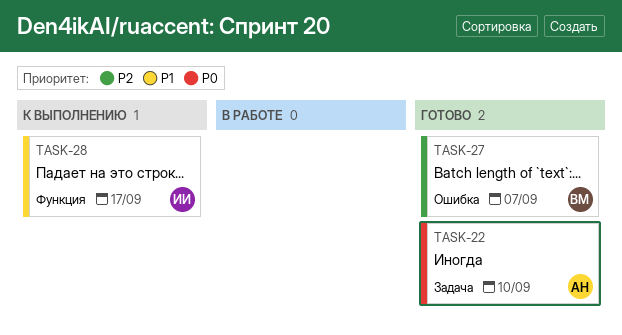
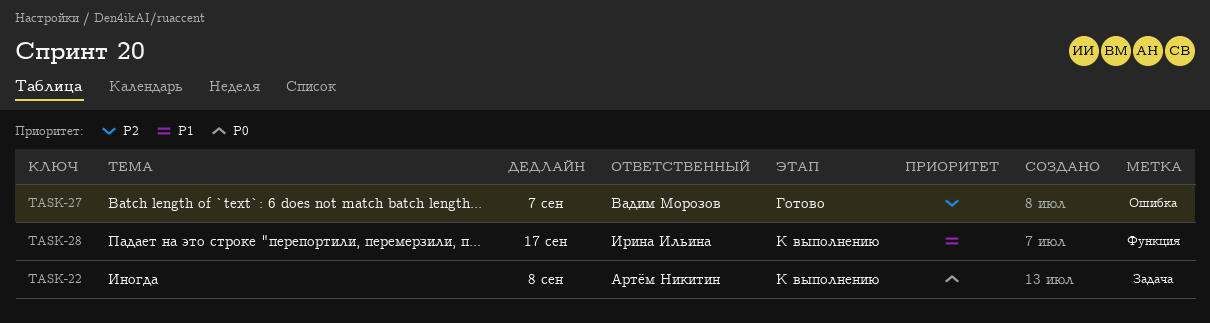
TASK-22, status: Готово -> К выполнению
TASK-22, due: Sep 10 -> Sep 8

